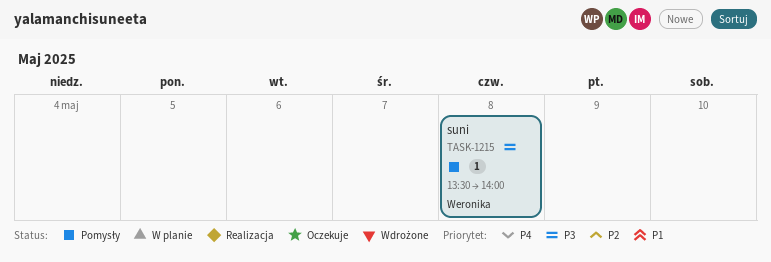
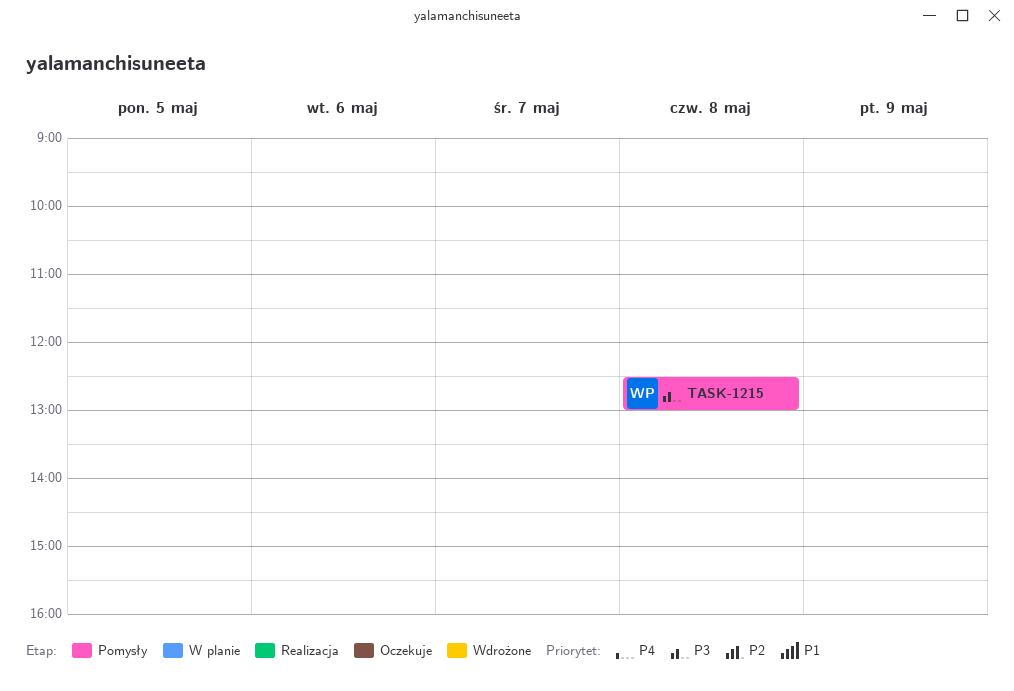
TASK-1215, begins: 13:30 -> 12:30
TASK-1215, ends: 14:00 -> 13:00

